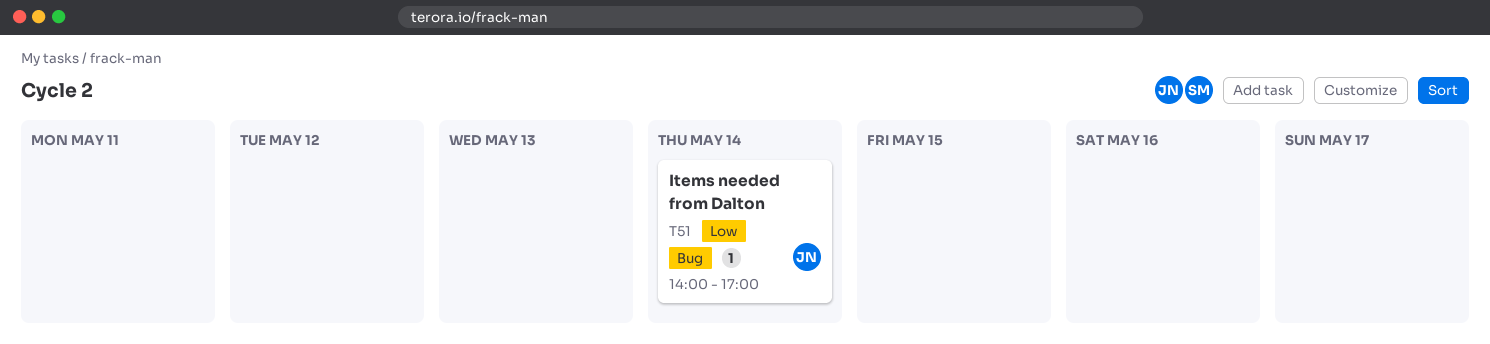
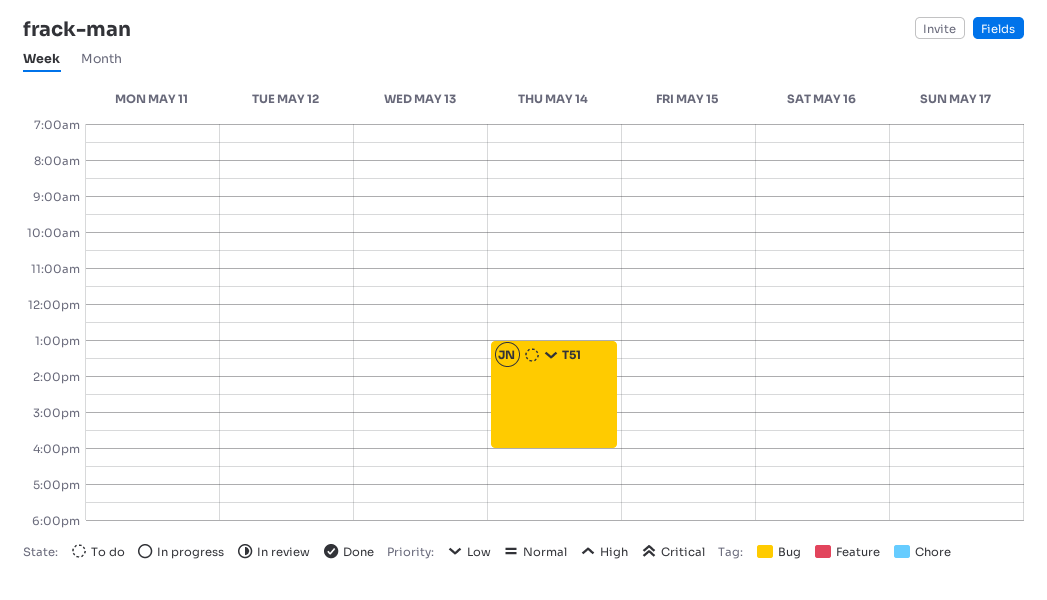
T51, begins: 14:00 -> 13:00
T51, ends: 17:00 -> 16:00

